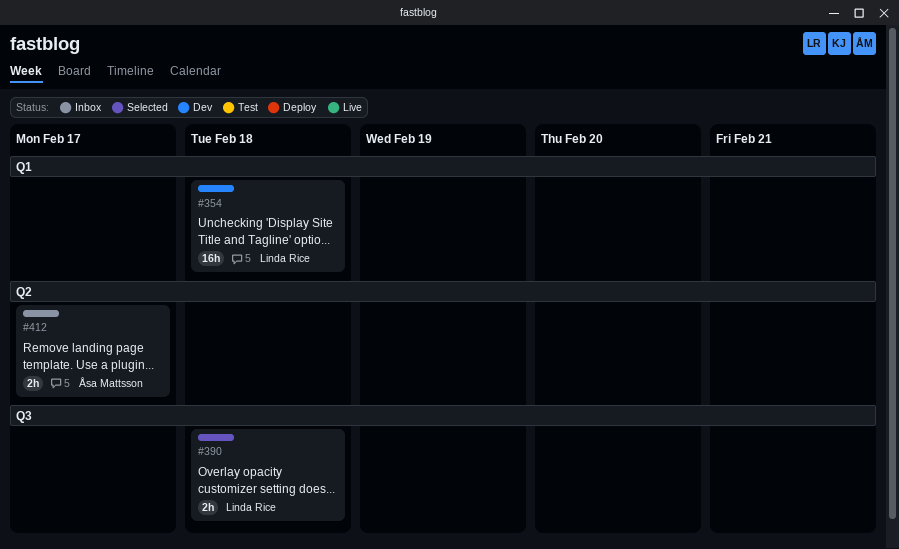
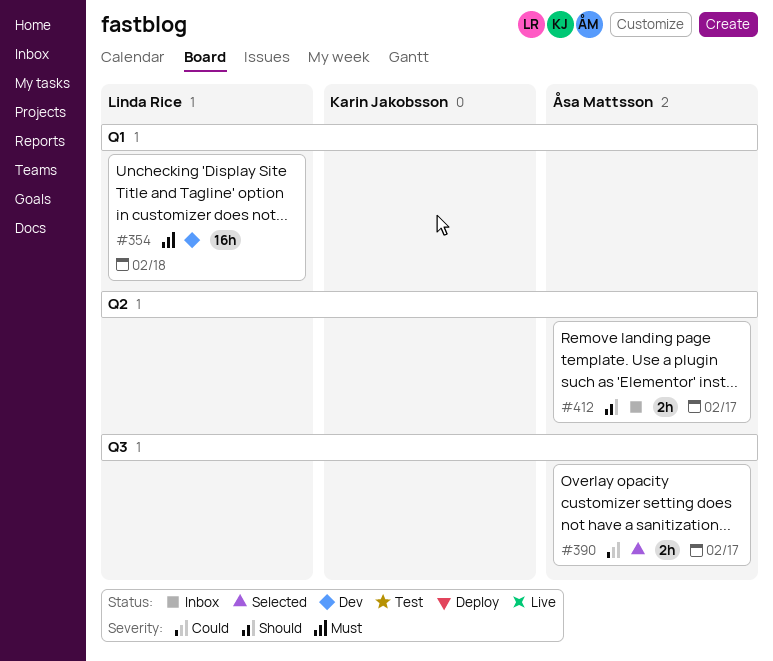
#390, owner: Linda Rice -> Åsa Mattsson
#390, due: Feb 18 -> Feb 17

